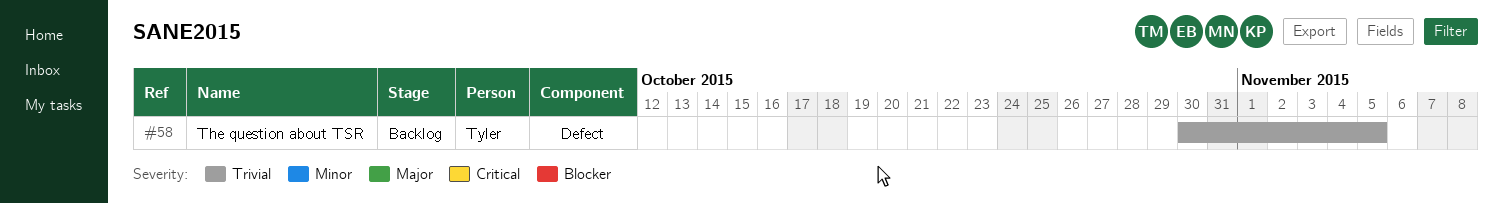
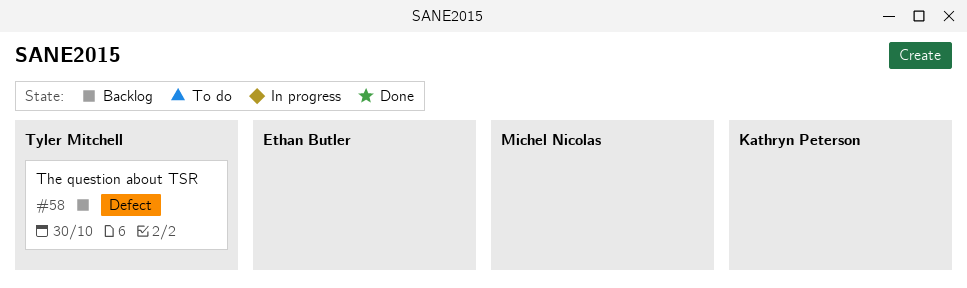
#58, due: Nov 5 -> Oct 30

